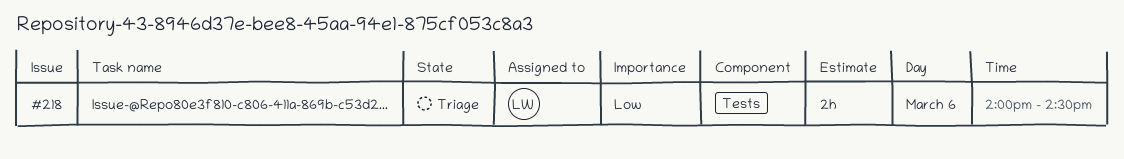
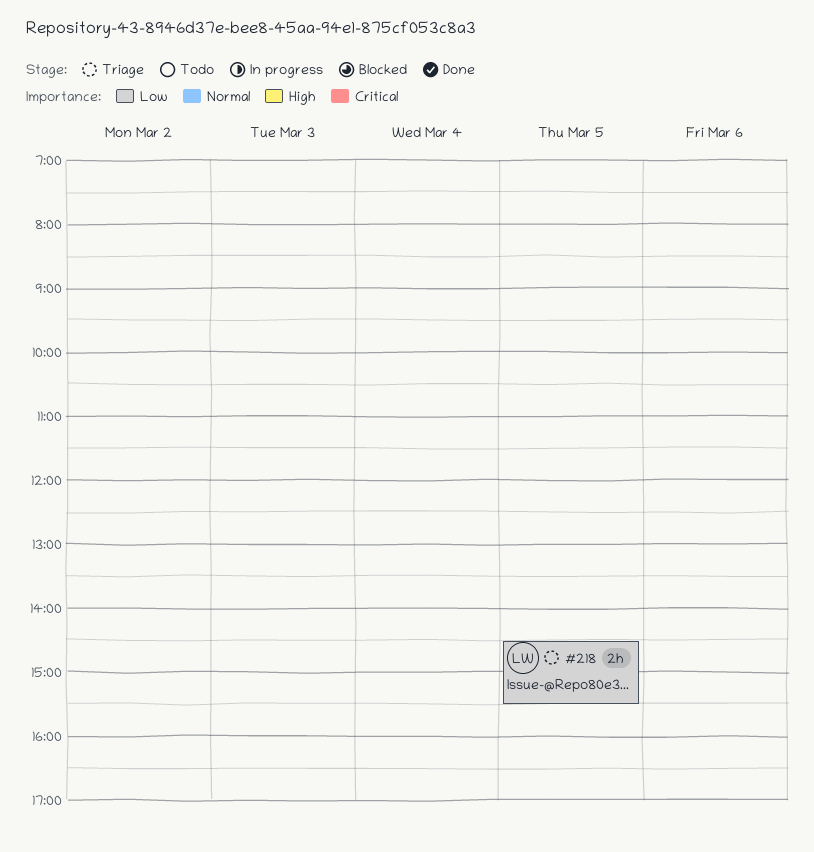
#218, day: Mar 6 -> Mar 5
#218, begins: 14:00 -> 14:30
#218, ends: 14:30 -> 15:30

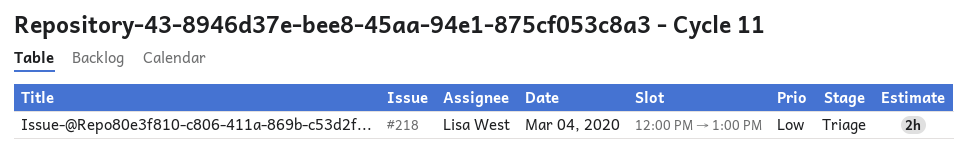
#218, day: Mar 5 -> Mar 4
#218, begins: 14:30 -> 12:00
#218, ends: 15:30 -> 13:00

